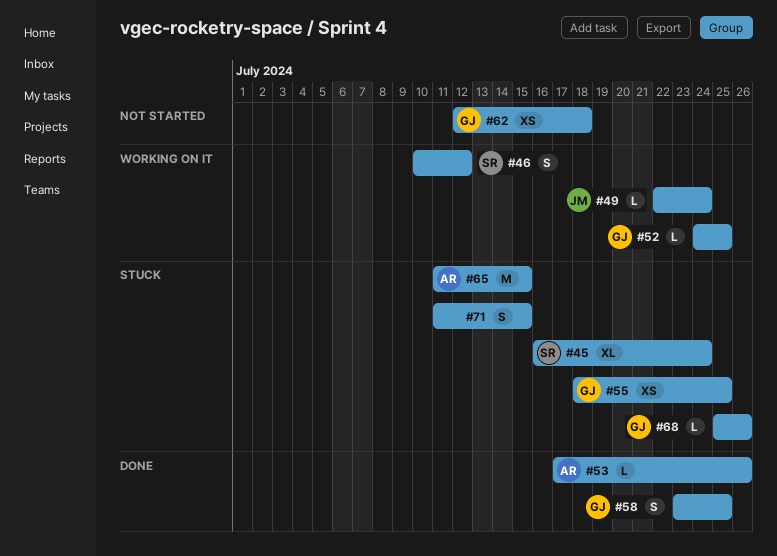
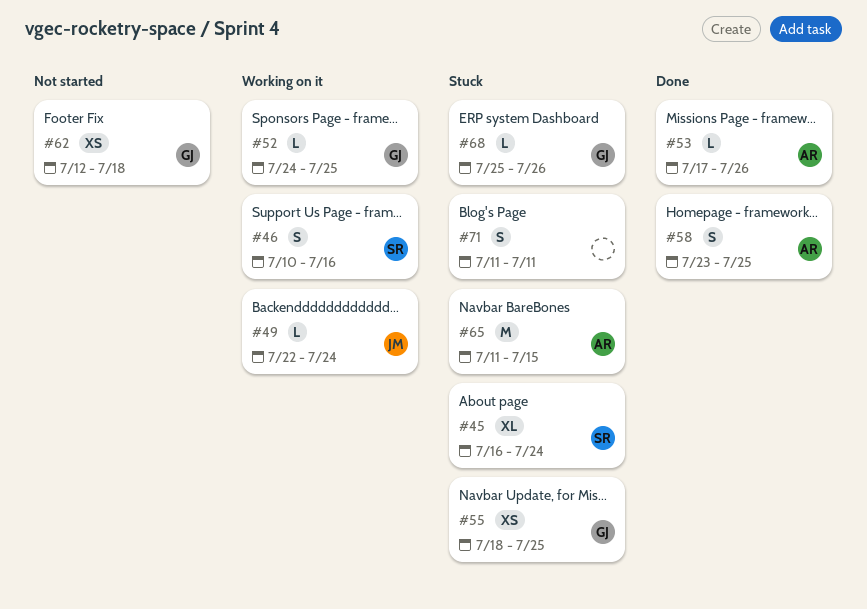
#46, due: Jul 12 -> Jul 16
#58, owner: GJ -> AR
#71, due: Jul 15 -> Jul 11

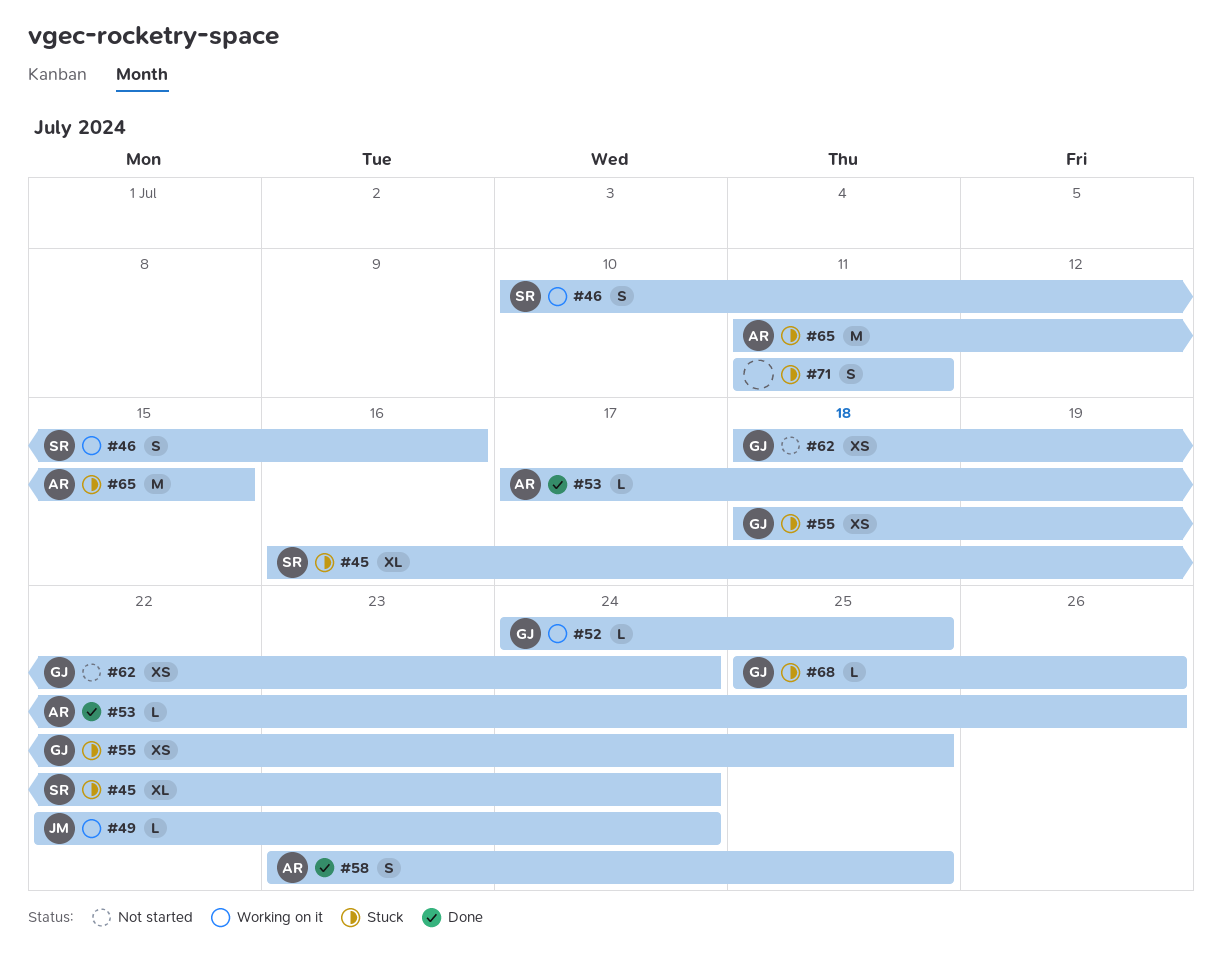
#62, start: Jul 12 -> Jul 18
#62, due: Jul 18 -> Jul 24

